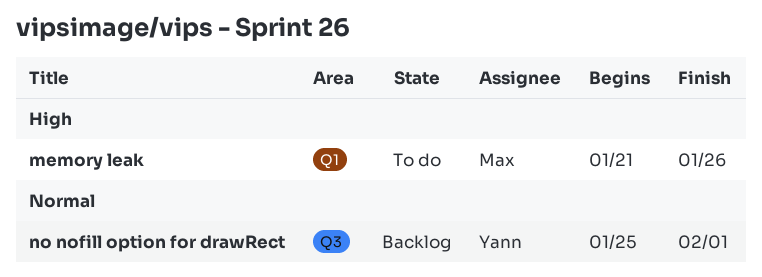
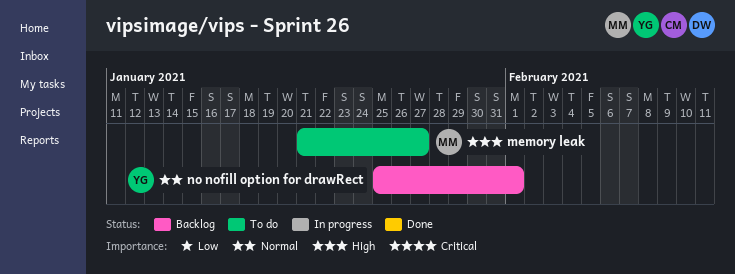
memory leak, due: Jan 26 -> Jan 27

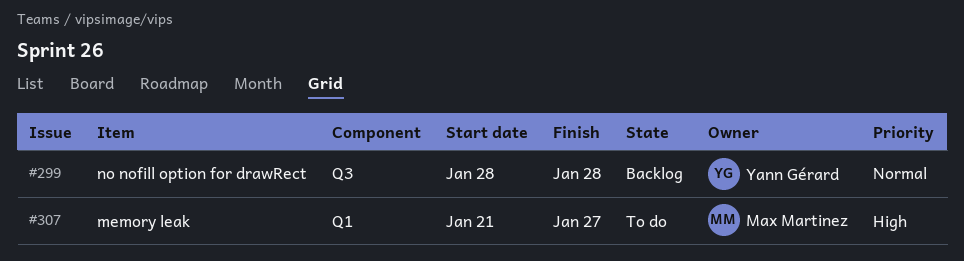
no nofill option for drawRect, start: Jan 25 -> Jan 28
no nofill option for drawRect, due: Feb 1 -> Jan 28

